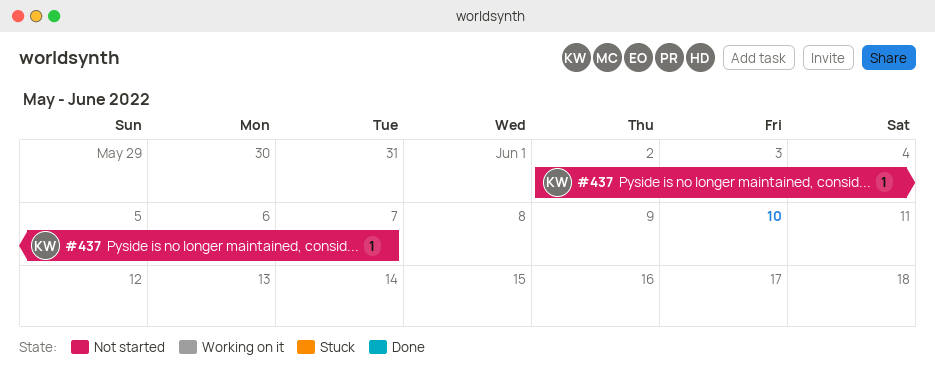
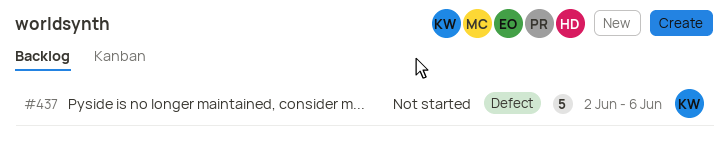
#437, estimate: 1 -> 5
#437, due: Jun 7 -> Jun 6

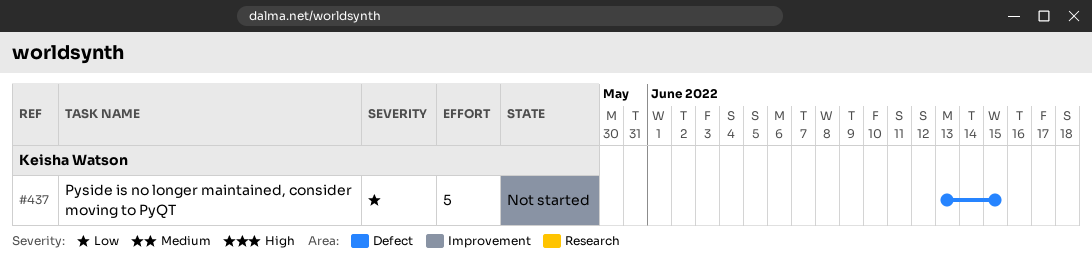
#437, start: Jun 2 -> Jun 13
#437, due: Jun 6 -> Jun 15

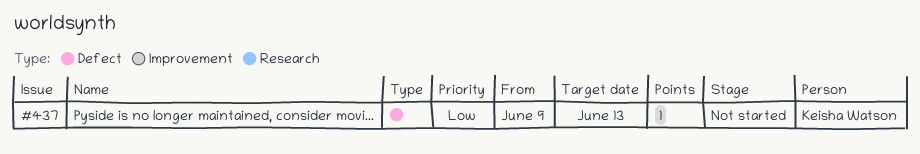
#437, estimate: 5 -> 1
#437, start: Jun 13 -> Jun 9
#437, due: Jun 15 -> Jun 13

